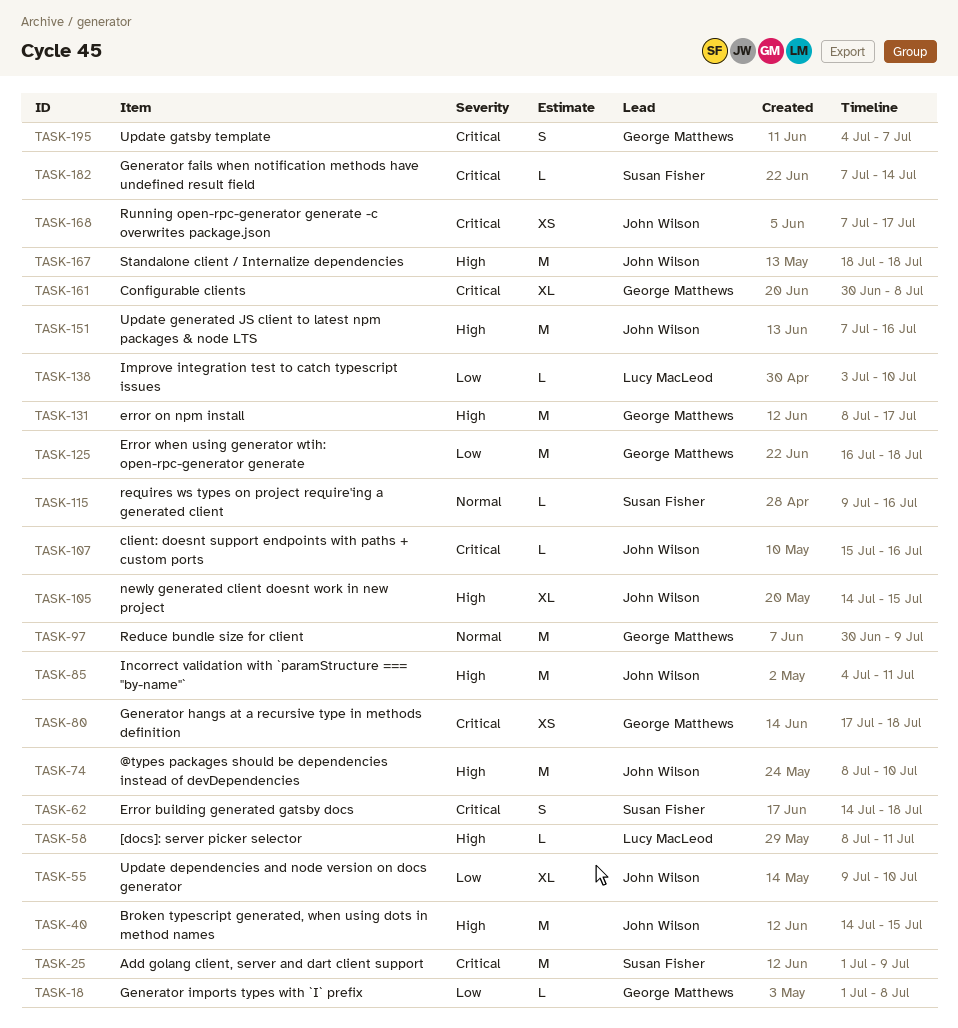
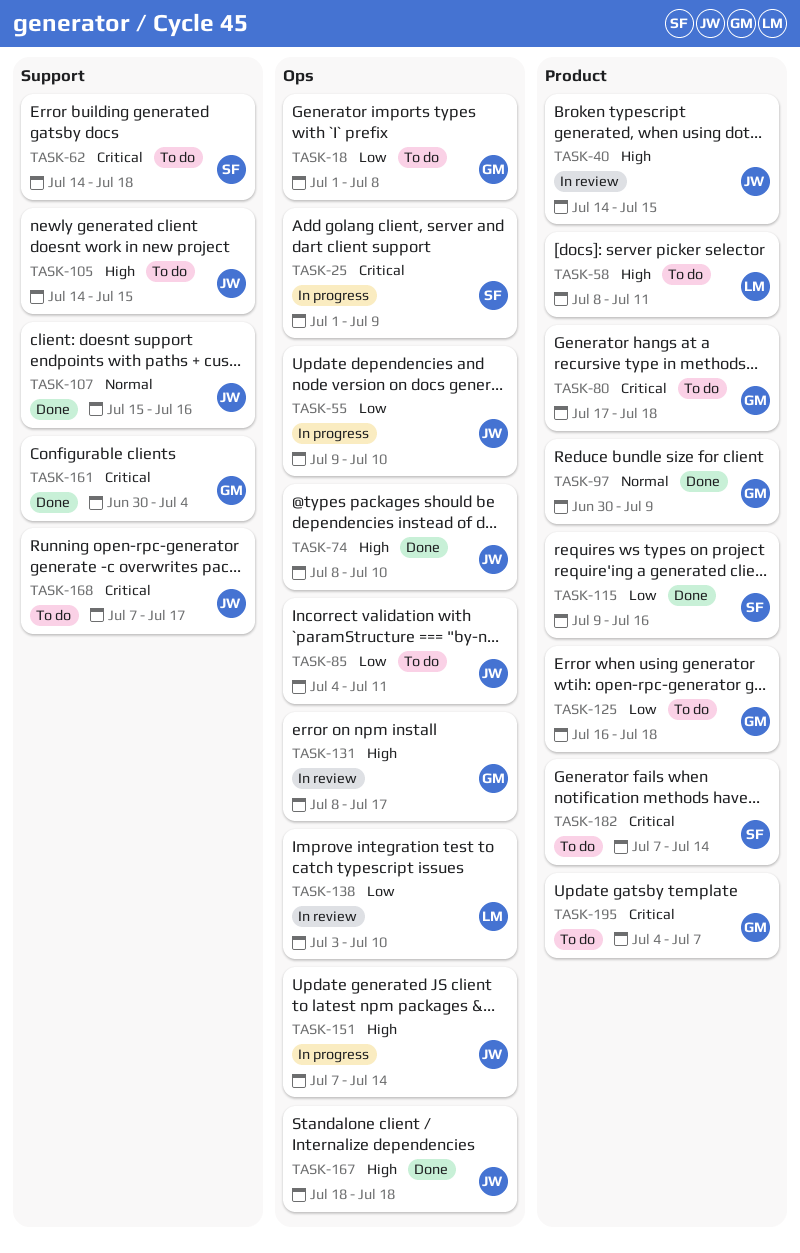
TASK-85, priority: High -> Low
TASK-107, priority: Critical -> Normal
TASK-115, priority: Normal -> Low
TASK-151, due: Jul 16 -> Jul 14
TASK-161, due: Jul 8 -> Jul 4

